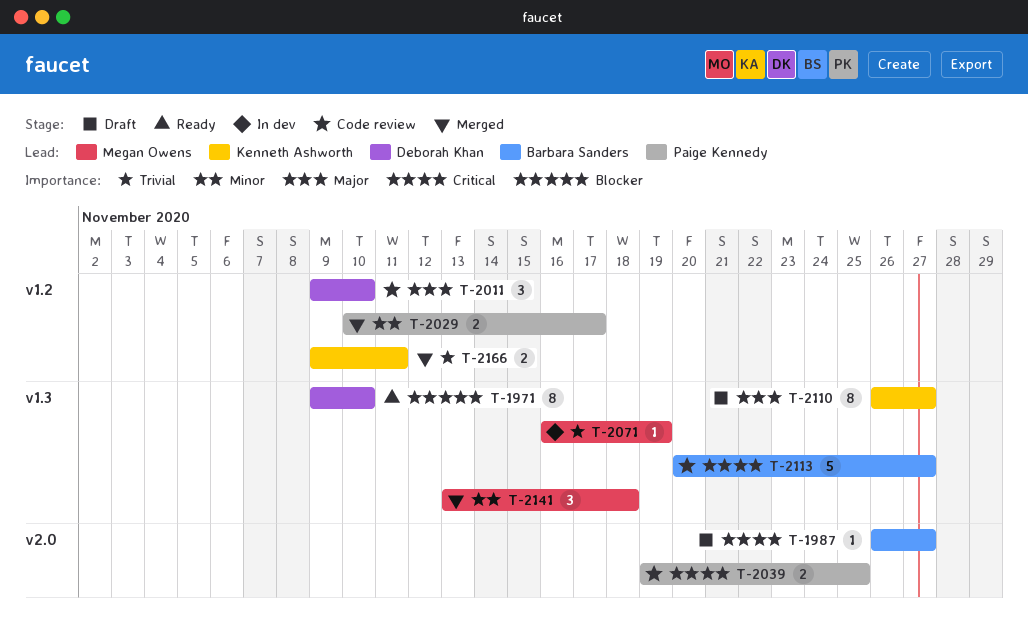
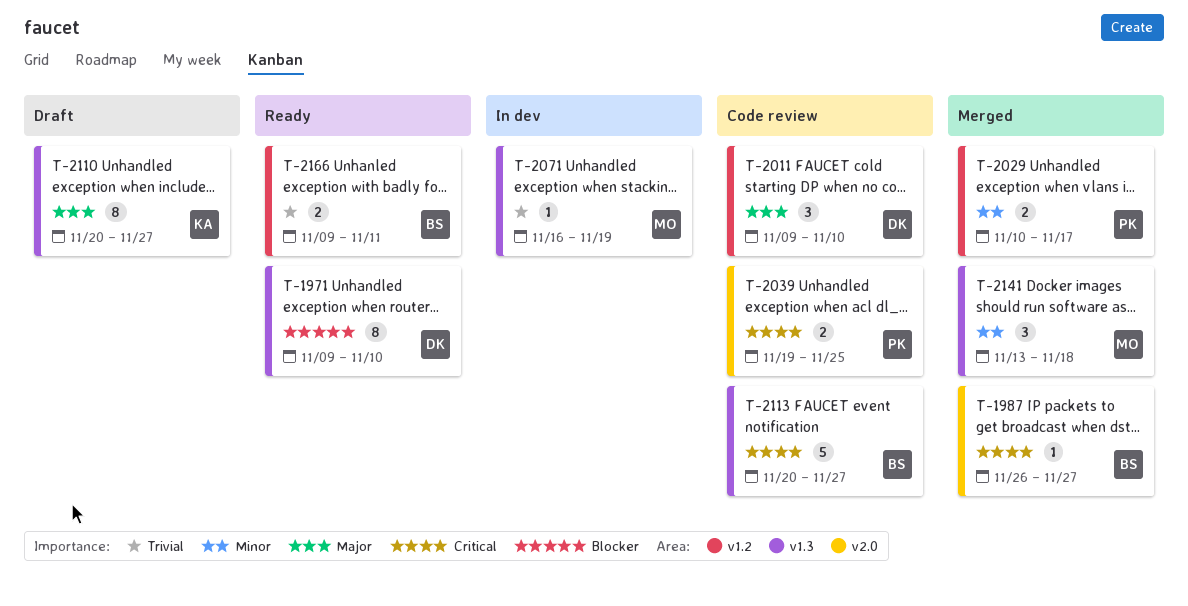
T-1987, status: Draft -> Merged
T-2110, start: Nov 26 -> Nov 20
T-2166, status: Merged -> Ready
T-2166, owner: Kenneth Ashworth -> Barbara Sanders

